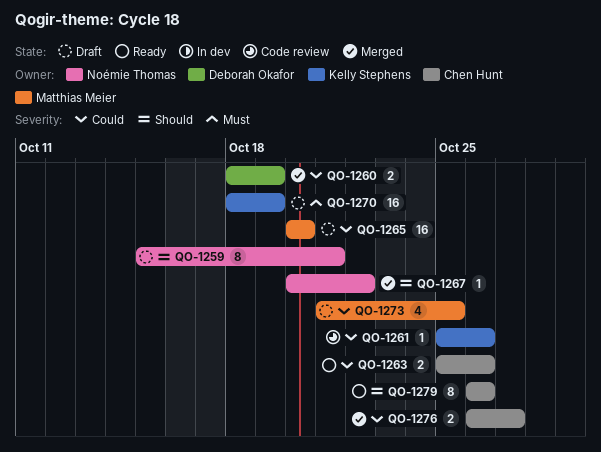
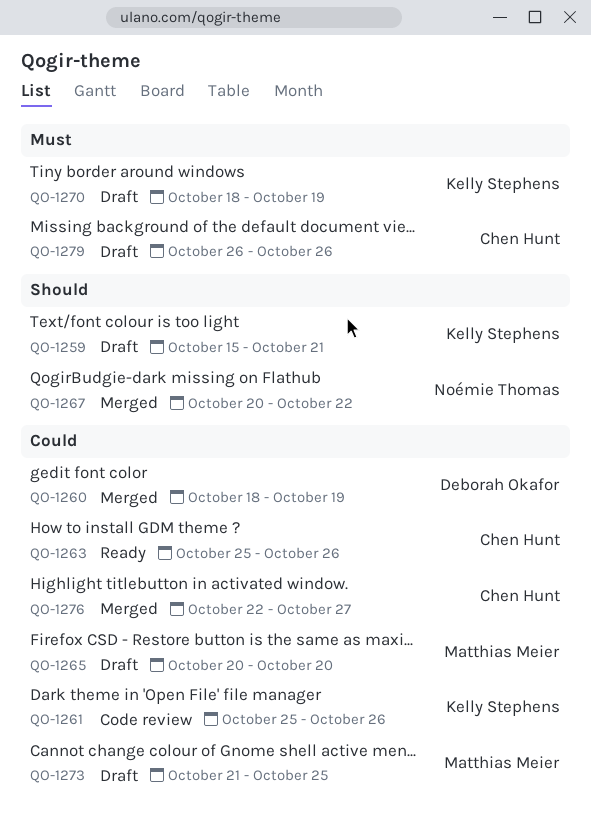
QO-1259, owner: Noémie Thomas -> Kelly Stephens
QO-1276, start: Oct 26 -> Oct 22
QO-1279, status: Ready -> Draft
QO-1279, priority: Should -> Must

